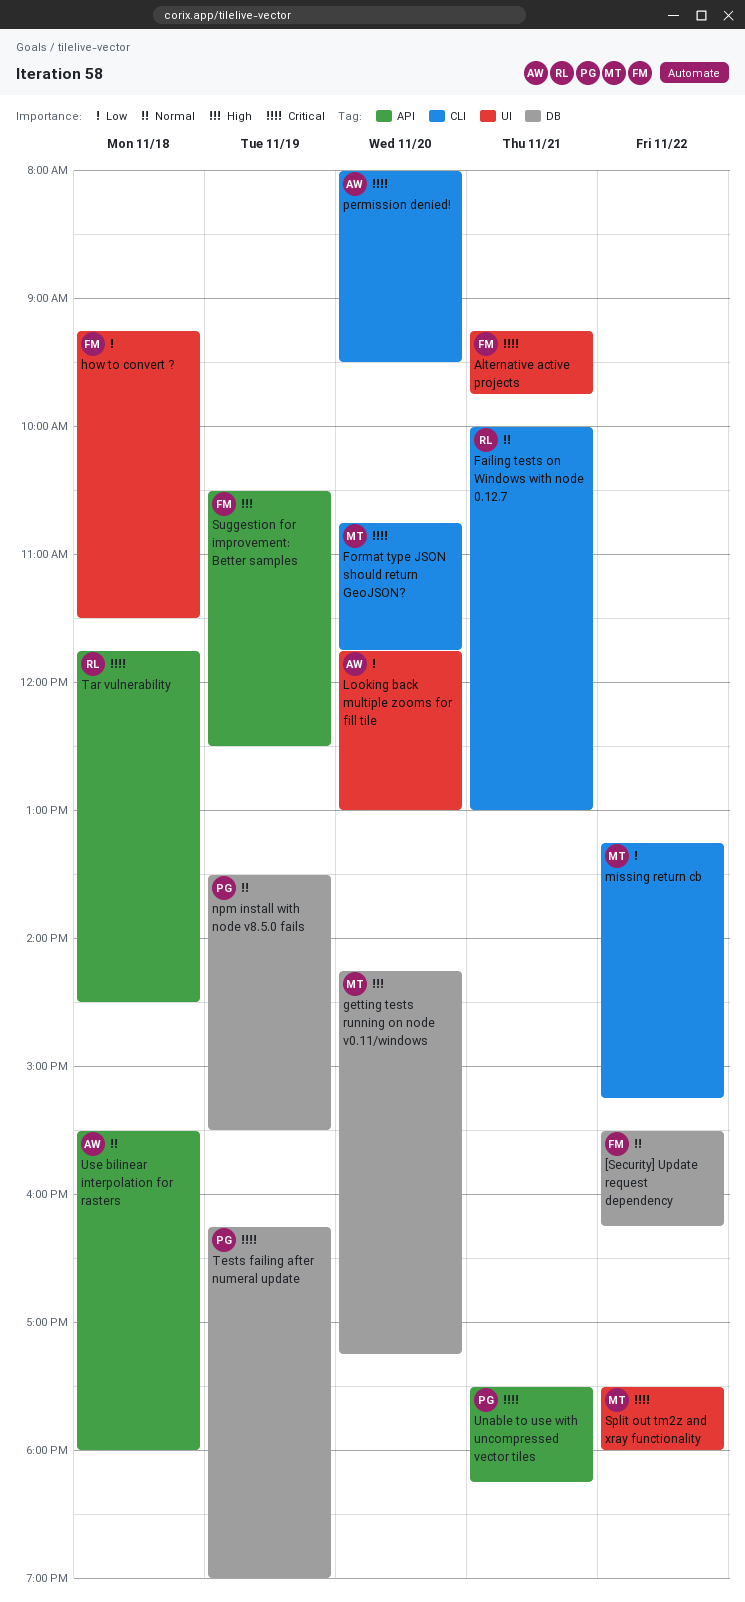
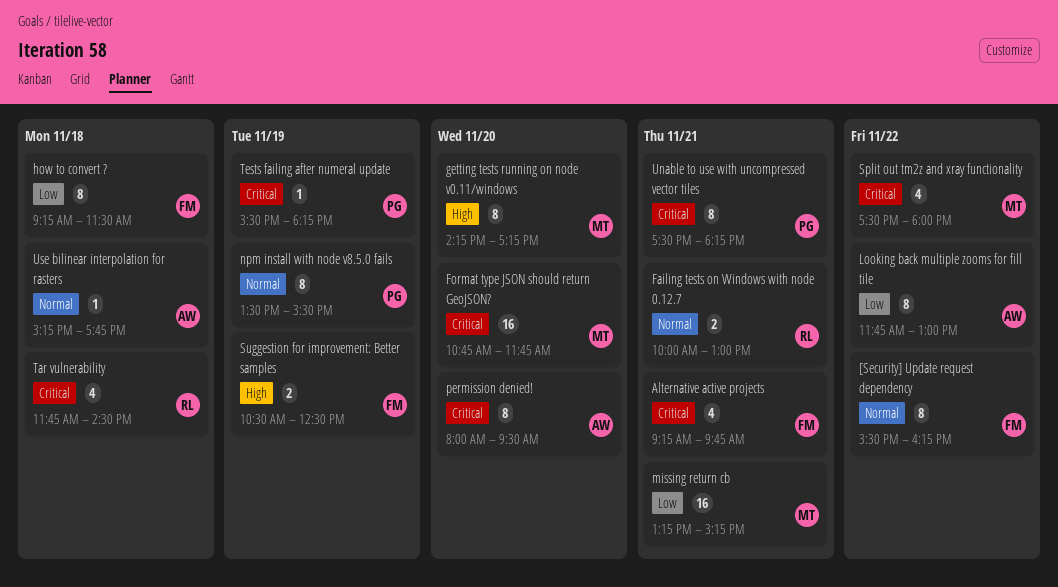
Looking back multiple zooms for fill tile, day: Nov 20 -> Nov 22
missing return cb, day: Nov 22 -> Nov 21
Tests failing after numeral update, begins: 16:15 -> 15:30
Tests failing after numeral update, ends: 19:00 -> 18:15
Use bilinear interpolation for rasters, begins: 15:30 -> 15:15
Use bilinear interpolation for rasters, ends: 18:00 -> 17:45

